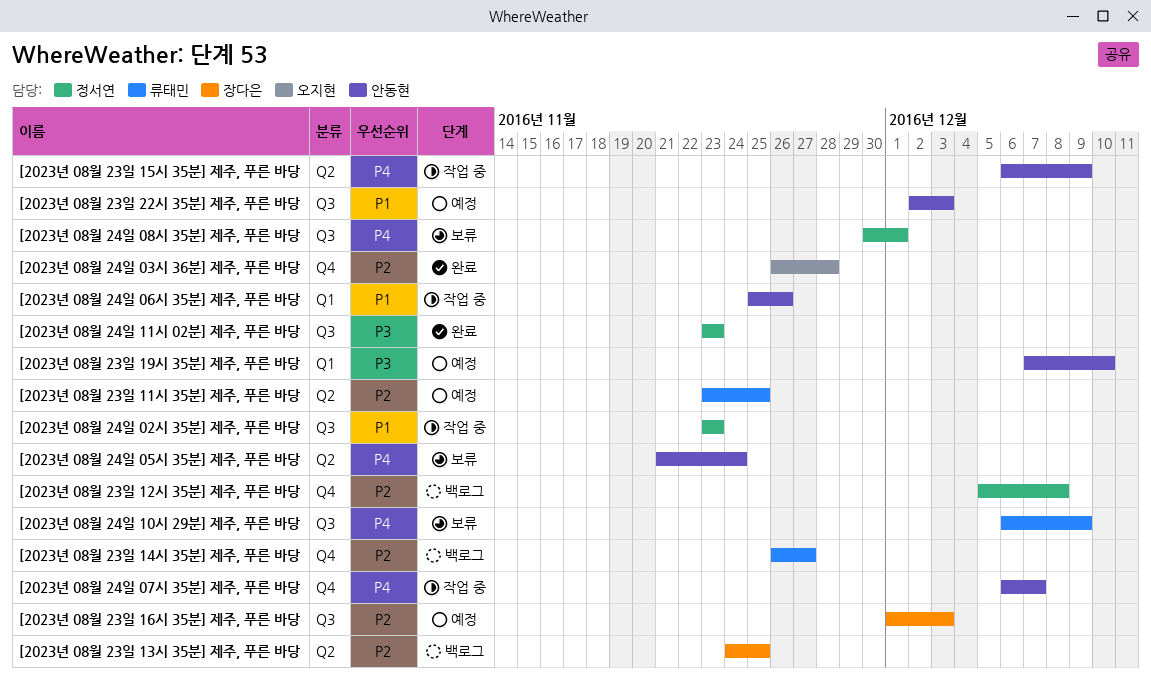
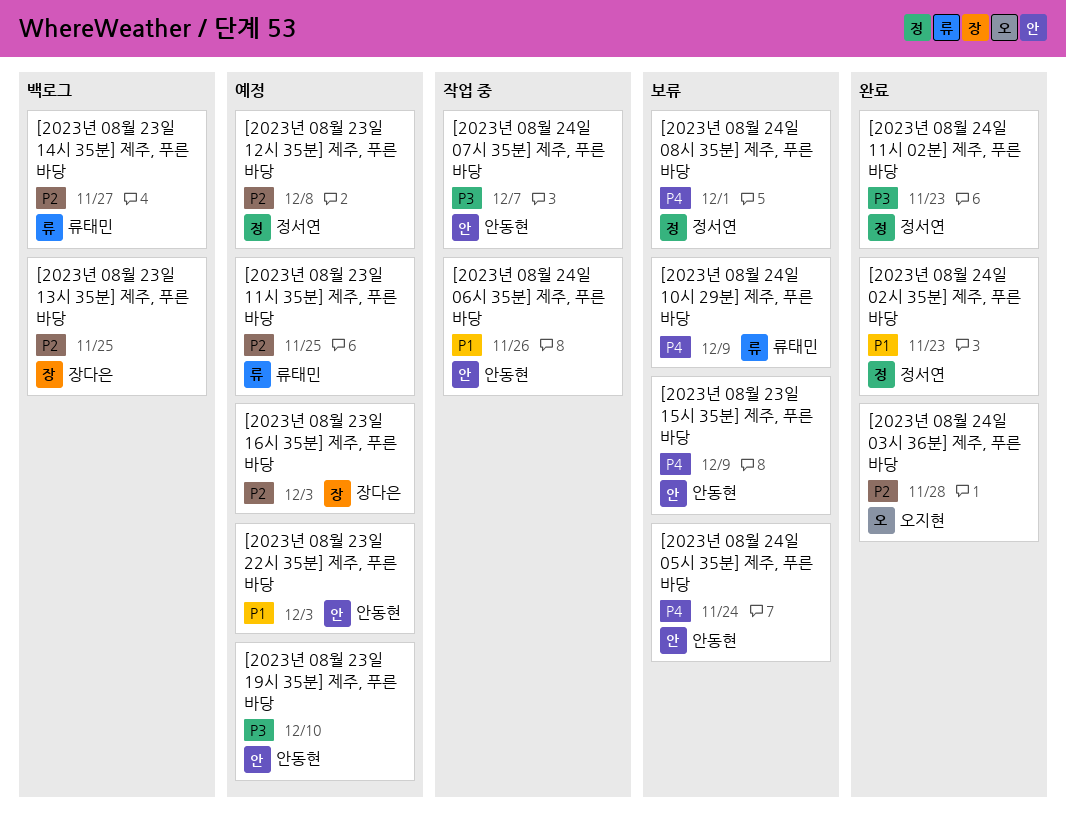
[2023년 08월 23일 12시 35분] 제주, 푸른 바당, status: 백로그 -> 예정
[2023년 08월 23일 15시 35분] 제주, 푸른 바당, status: 작업 중 -> 보류
[2023년 08월 24일 02시 35분] 제주, 푸른 바당, status: 작업 중 -> 완료
[2023년 08월 24일 07시 35분] 제주, 푸른 바당, priority: P4 -> P3

